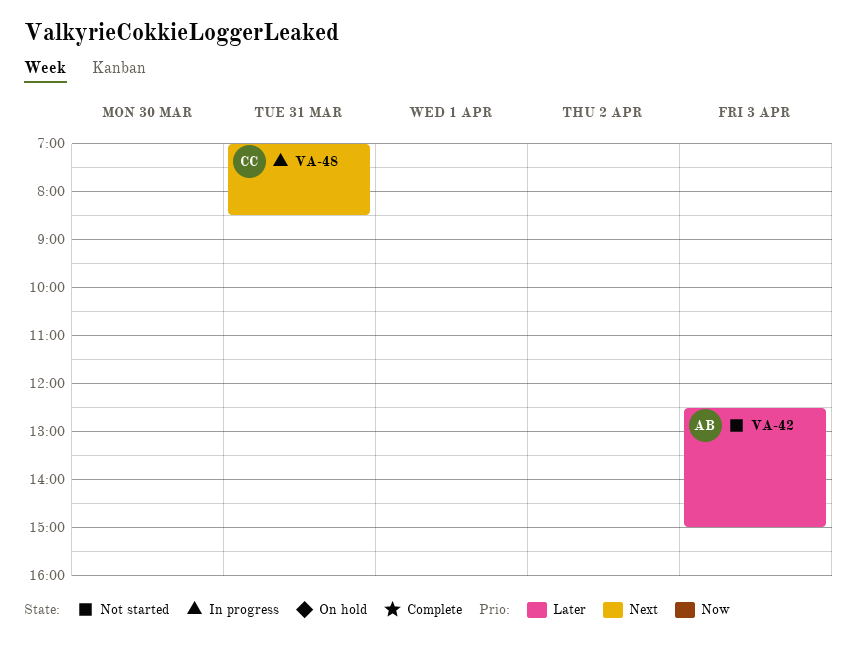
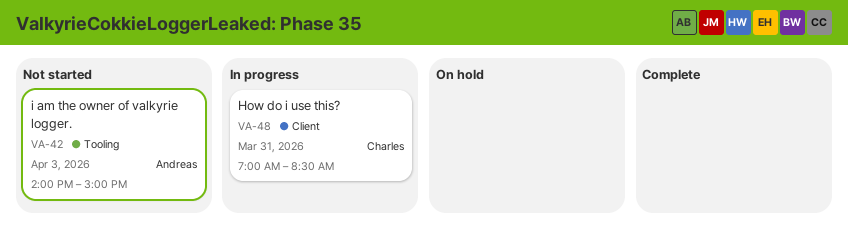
VA-42, begins: 12:30 -> 14:00

